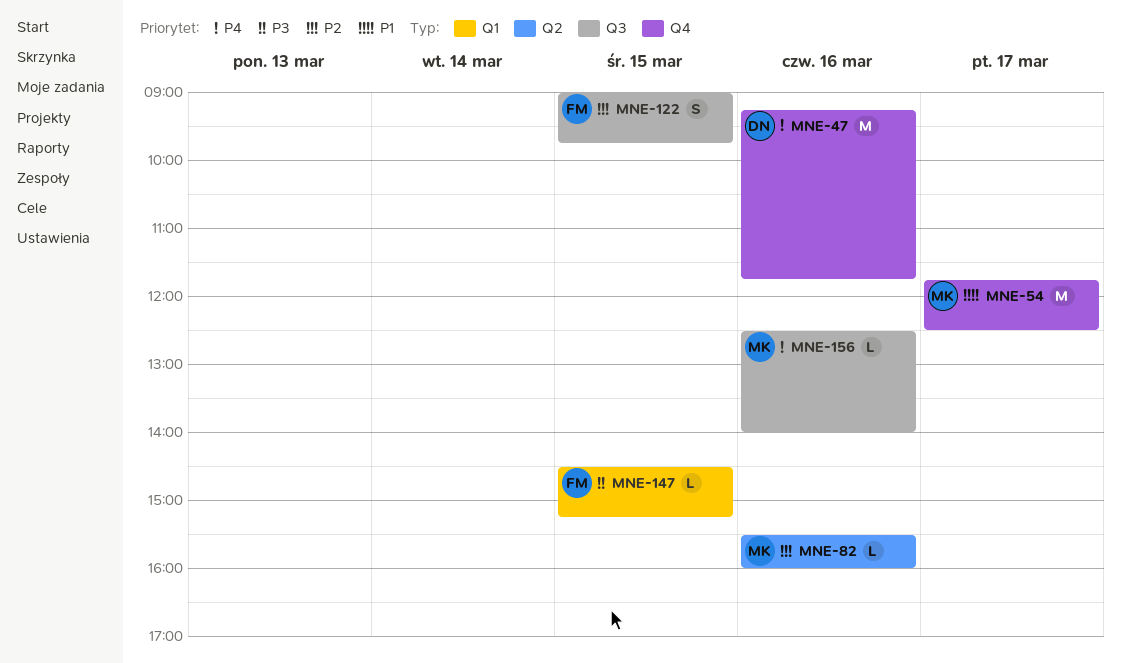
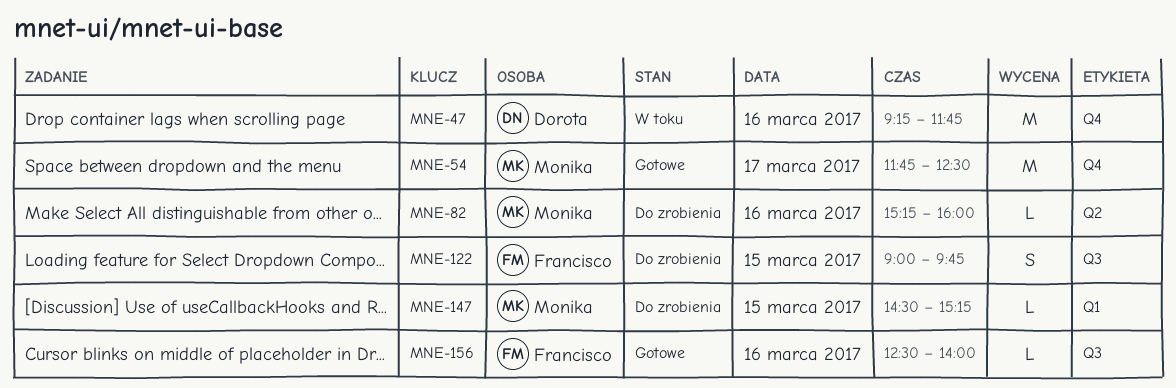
MNE-82, begins: 15:30 -> 15:15
MNE-147, owner: Francisco -> Monika
MNE-156, owner: Monika -> Francisco

